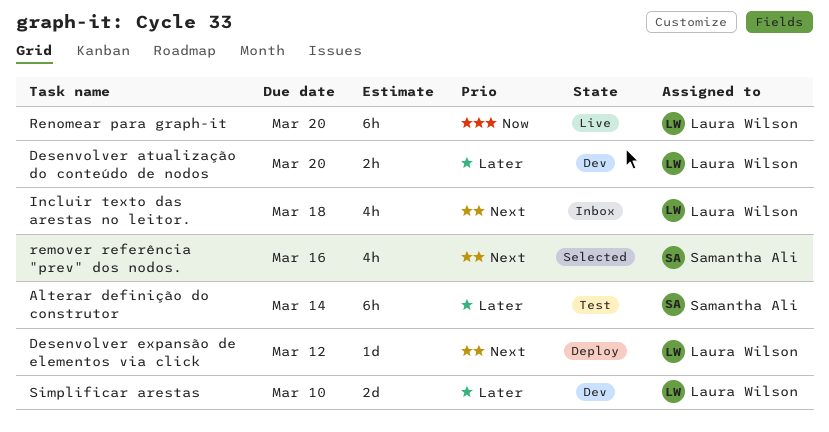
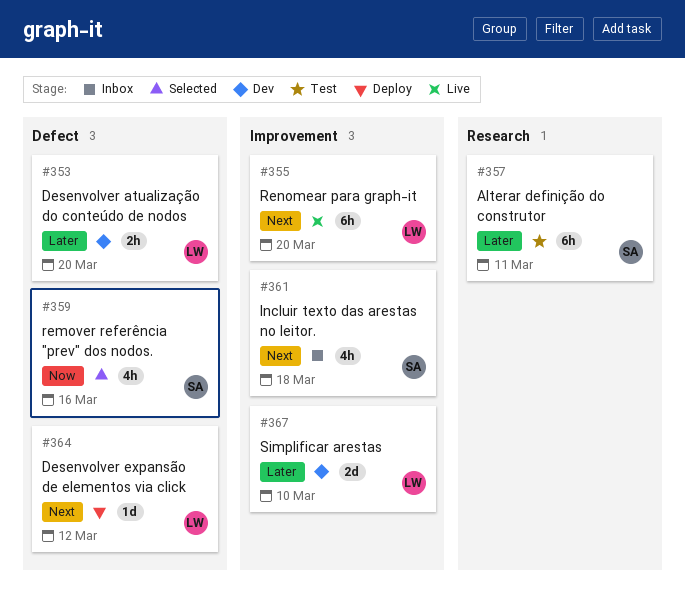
Alterar definição do construtor, due: Mar 14 -> Mar 11
Incluir texto das arestas no leitor., owner: Laura Wilson -> Samantha Ali
remover referência "prev" dos nodos., priority: Next -> Now
Renomear para graph-it, priority: Now -> Next

